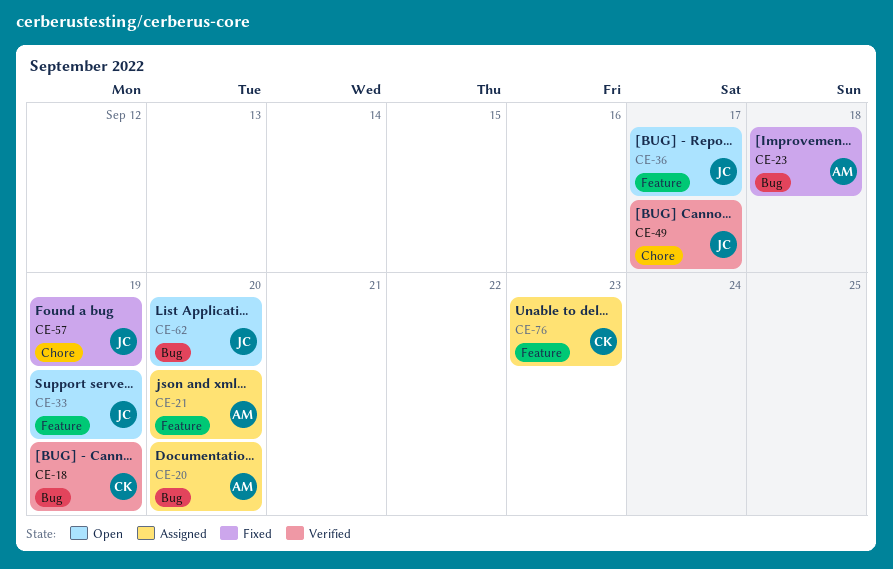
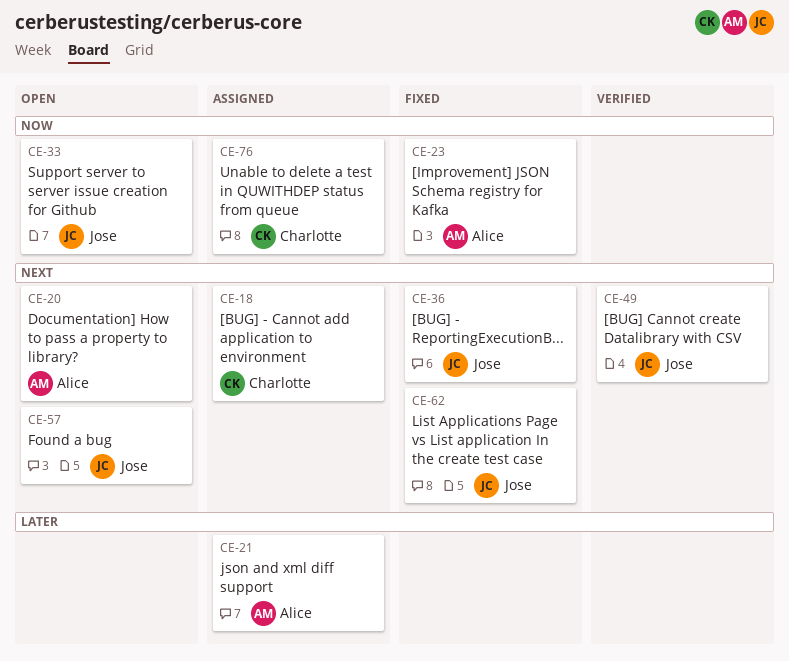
CE-18, status: Verified -> Assigned
CE-20, status: Assigned -> Open
CE-36, status: Open -> Fixed
CE-57, status: Fixed -> Open
CE-62, status: Open -> Fixed

